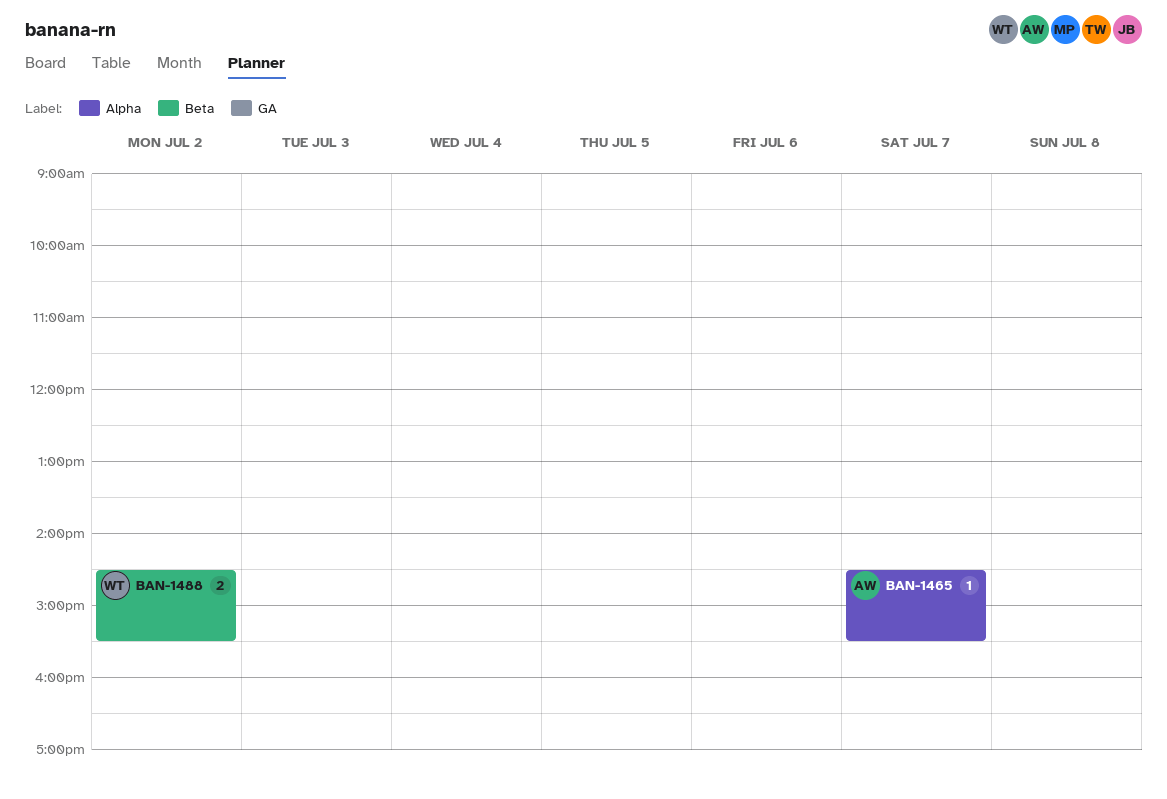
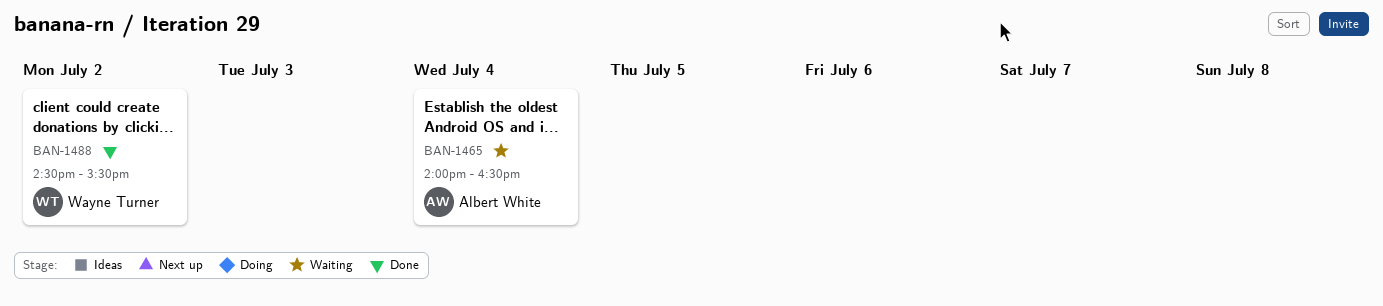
BAN-1465, day: Jul 7 -> Jul 4
BAN-1465, begins: 14:30 -> 14:00
BAN-1465, ends: 15:30 -> 16:30

